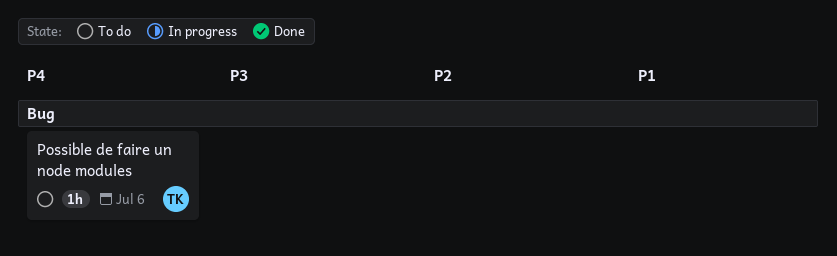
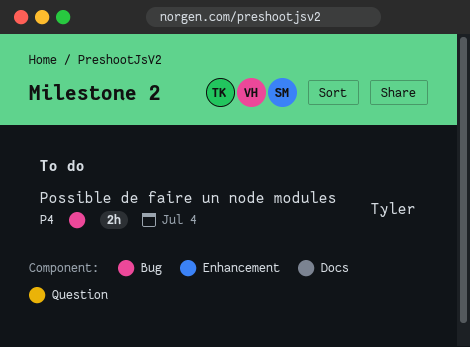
Possible de faire un node modules, estimate: 1h -> 2h
Possible de faire un node modules, due: Jul 6 -> Jul 4

